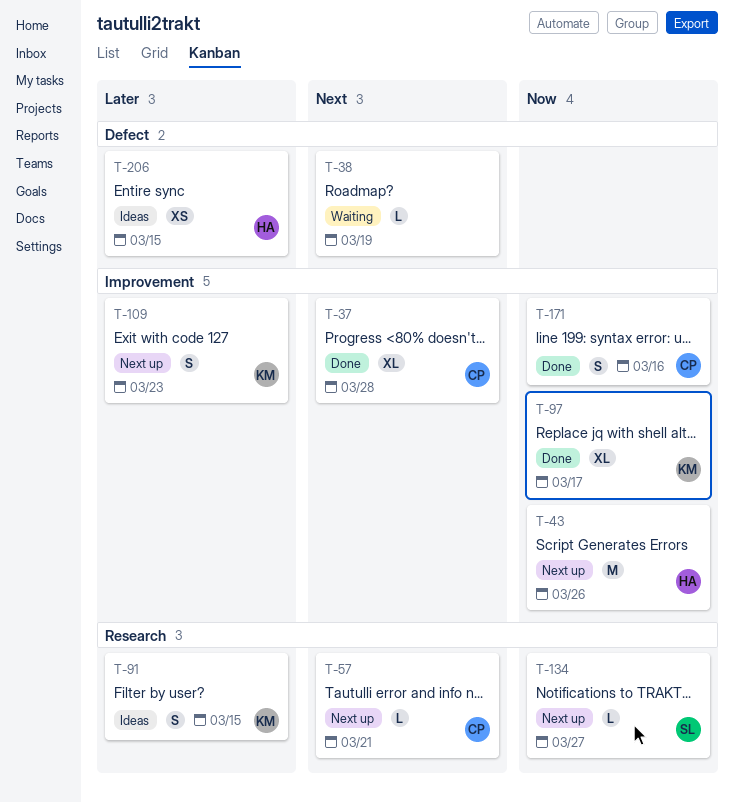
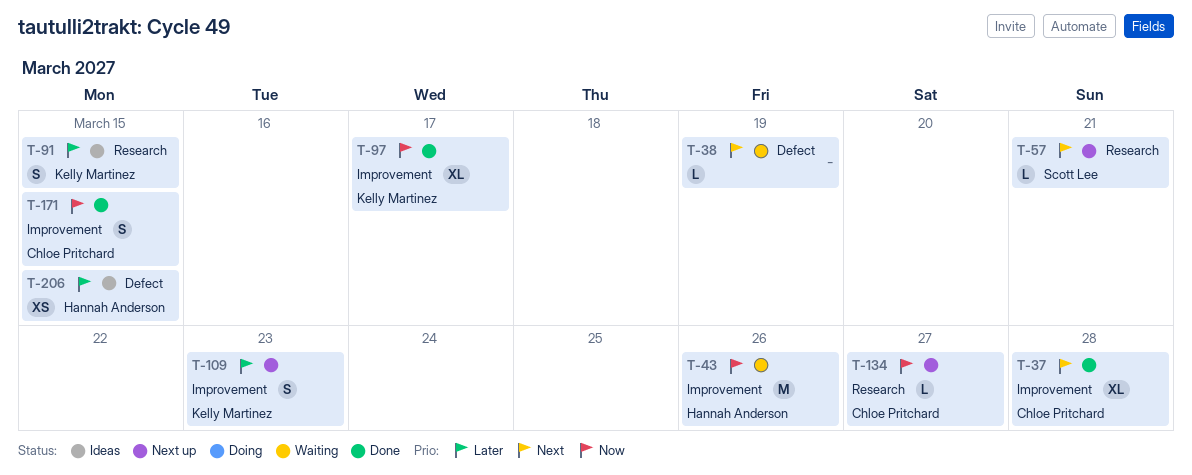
T-43, status: Next up -> Waiting
T-57, owner: Chloe Pritchard -> Scott Lee
T-134, owner: Scott Lee -> Chloe Pritchard
T-171, due: Mar 16 -> Mar 15

